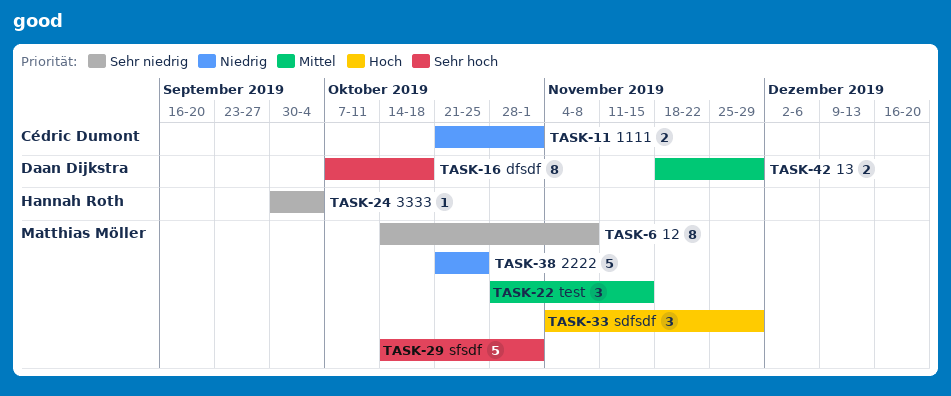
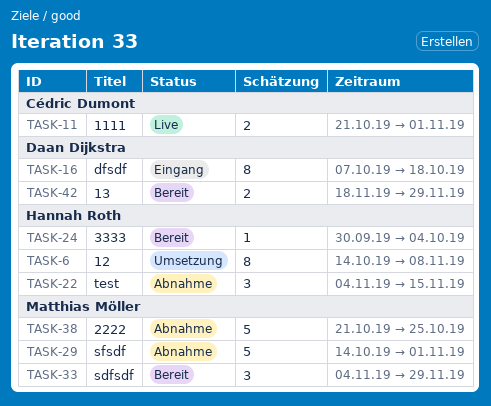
TASK-6, owner: Matthias Möller -> Hannah Roth
TASK-22, owner: Matthias Möller -> Hannah Roth
TASK-22, start: Oct 28 -> Nov 4

